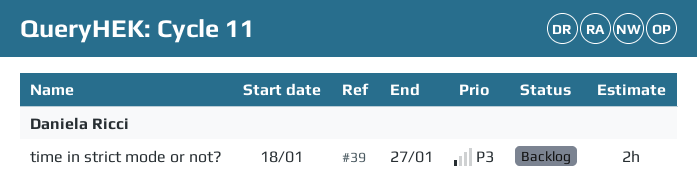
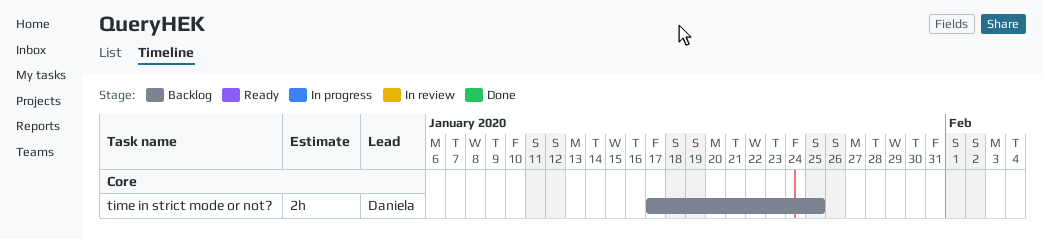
time in strict mode or not?, start: Jan 18 -> Jan 17
time in strict mode or not?, due: Jan 27 -> Jan 25

